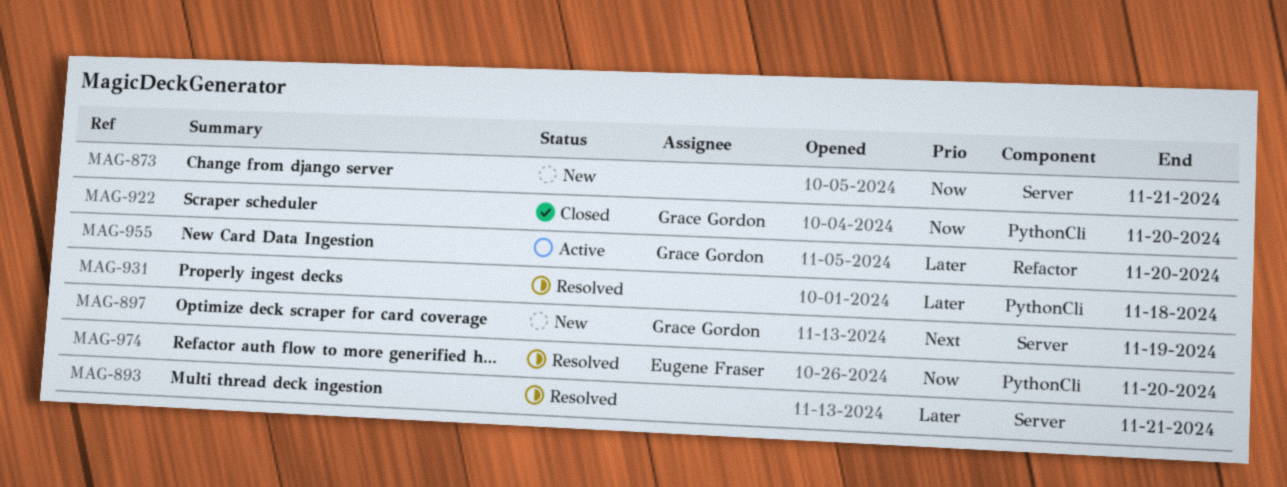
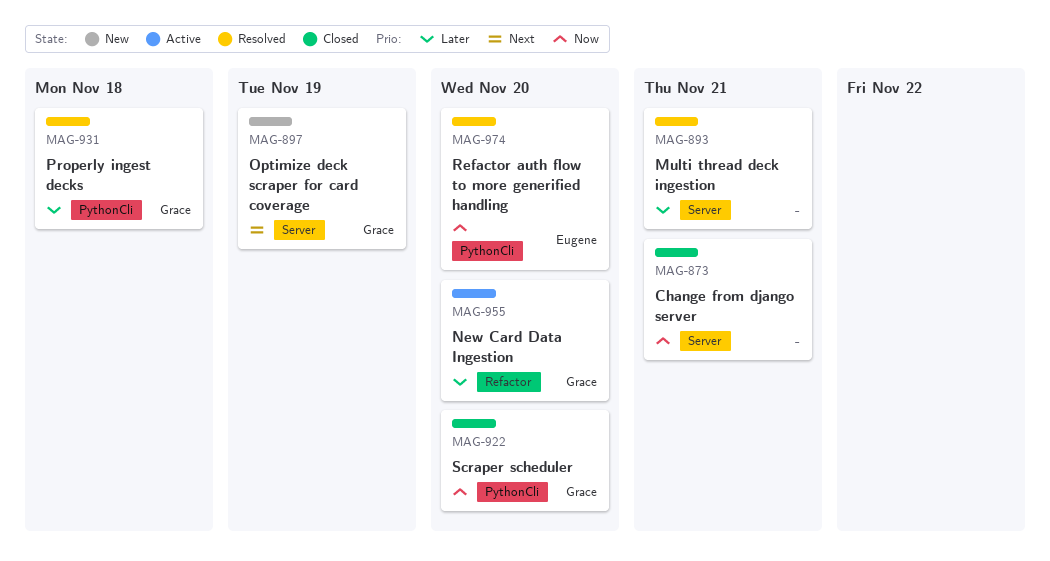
MAG-873, status: New -> Closed
MAG-931, owner: none -> Grace Gordon

